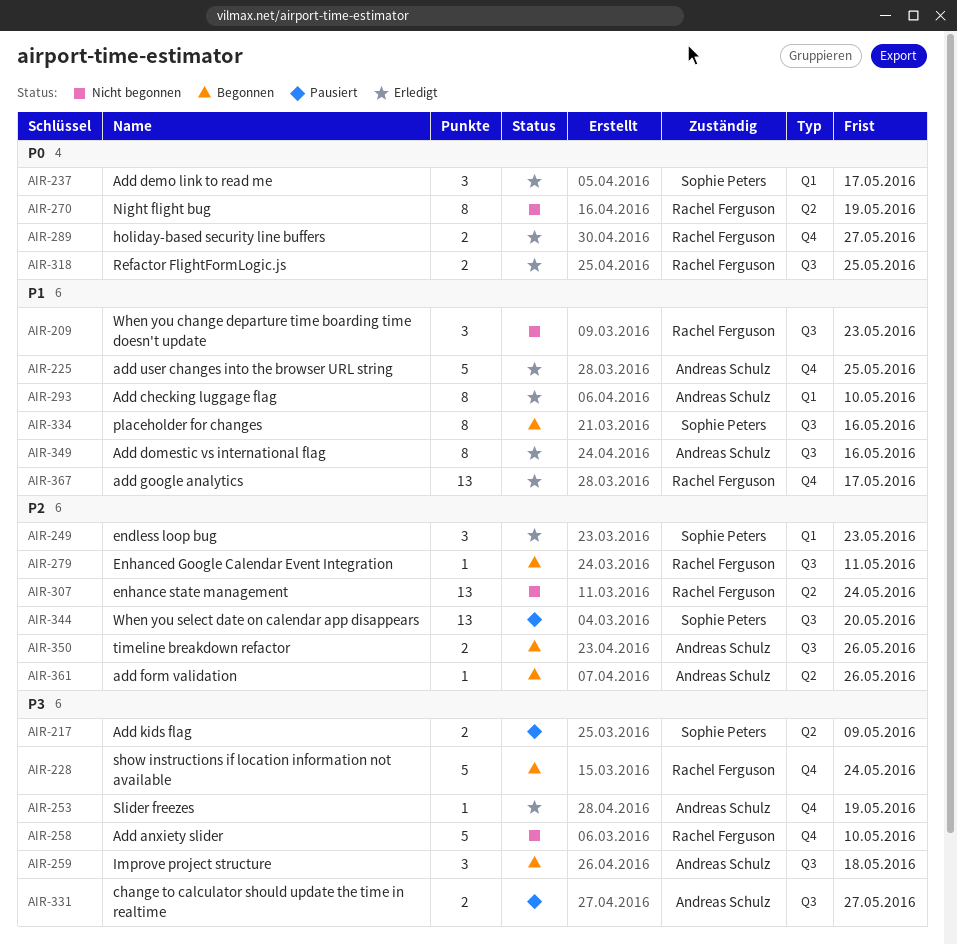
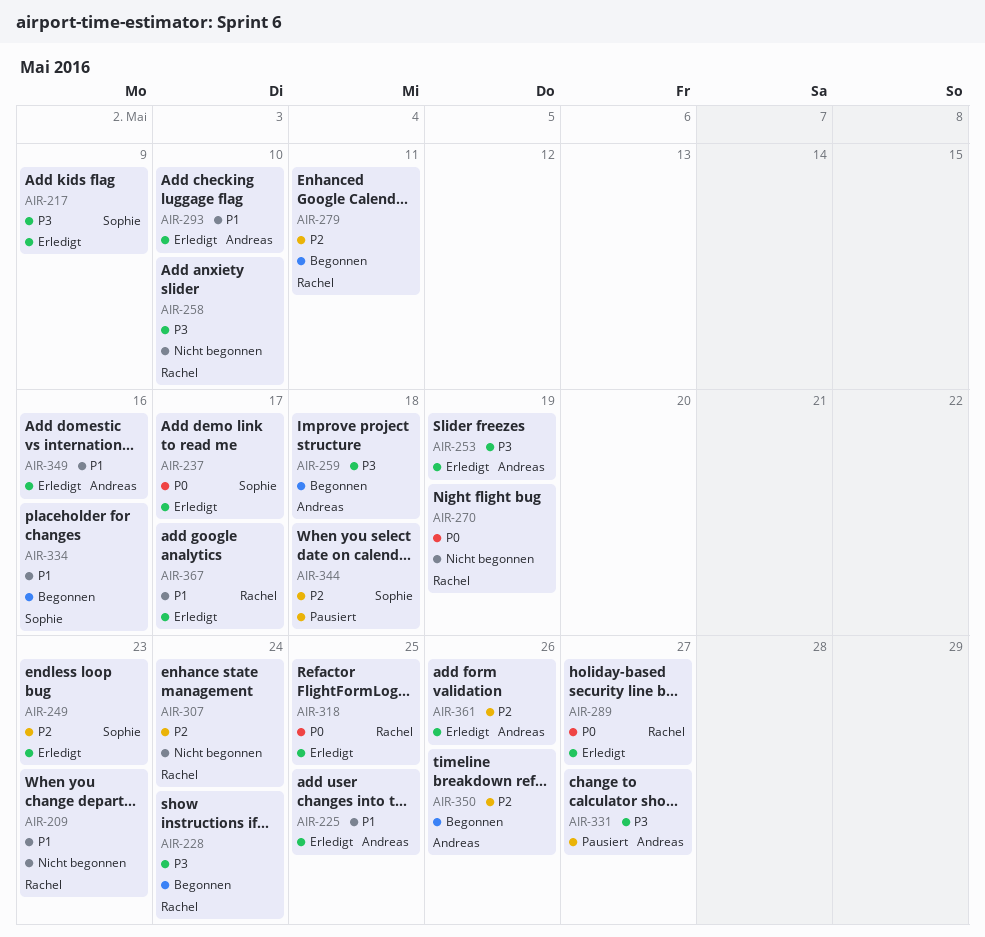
AIR-217, status: Pausiert -> Erledigt
AIR-344, due: May 20 -> May 18
AIR-361, status: Begonnen -> Erledigt

